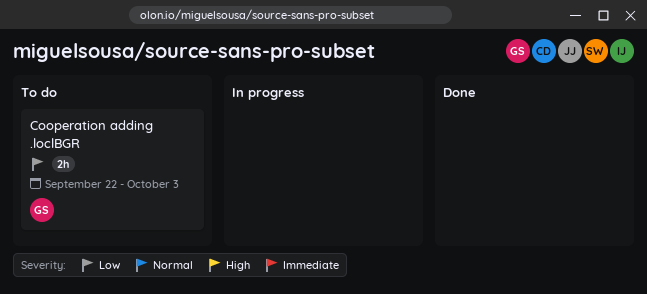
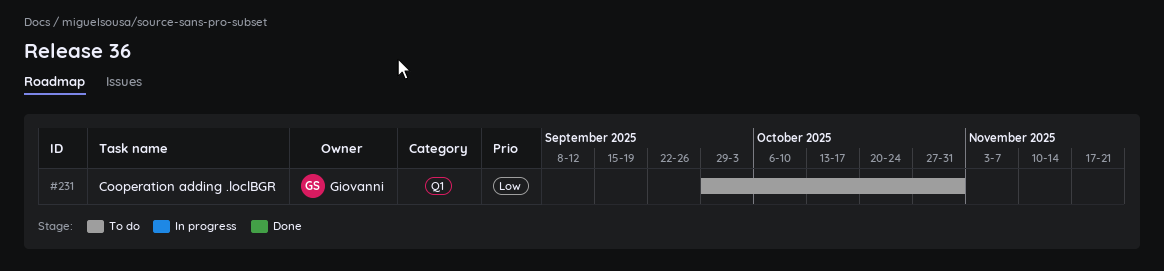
Cooperation adding .loclBGR, start: Sep 22 -> Sep 29
Cooperation adding .loclBGR, due: Oct 3 -> Oct 31

